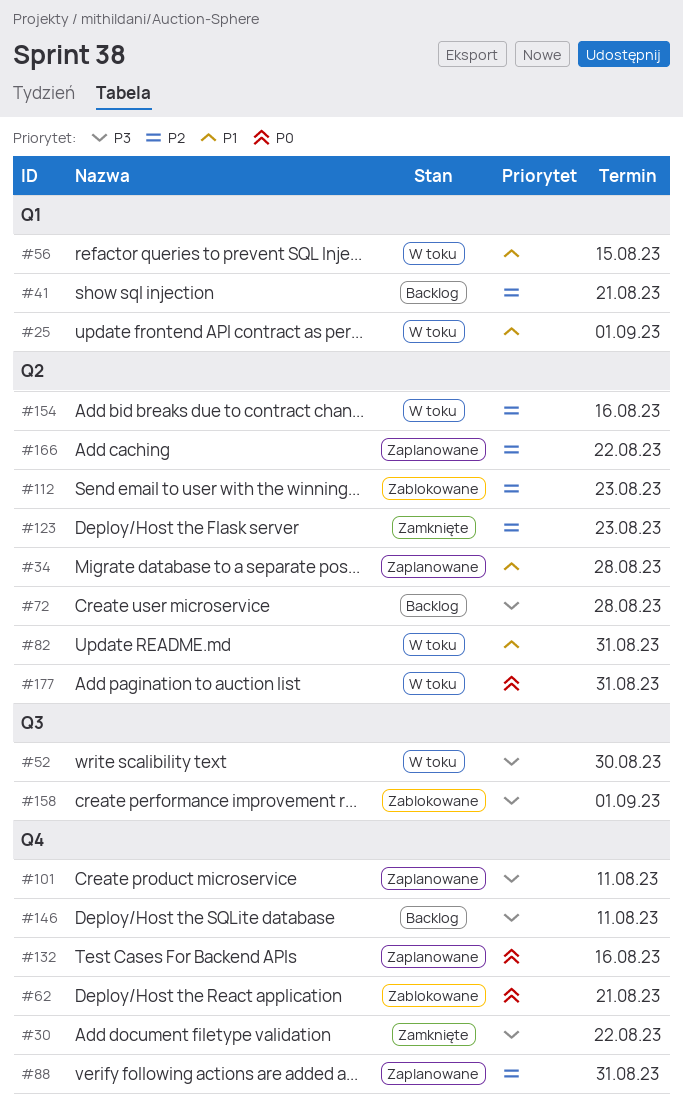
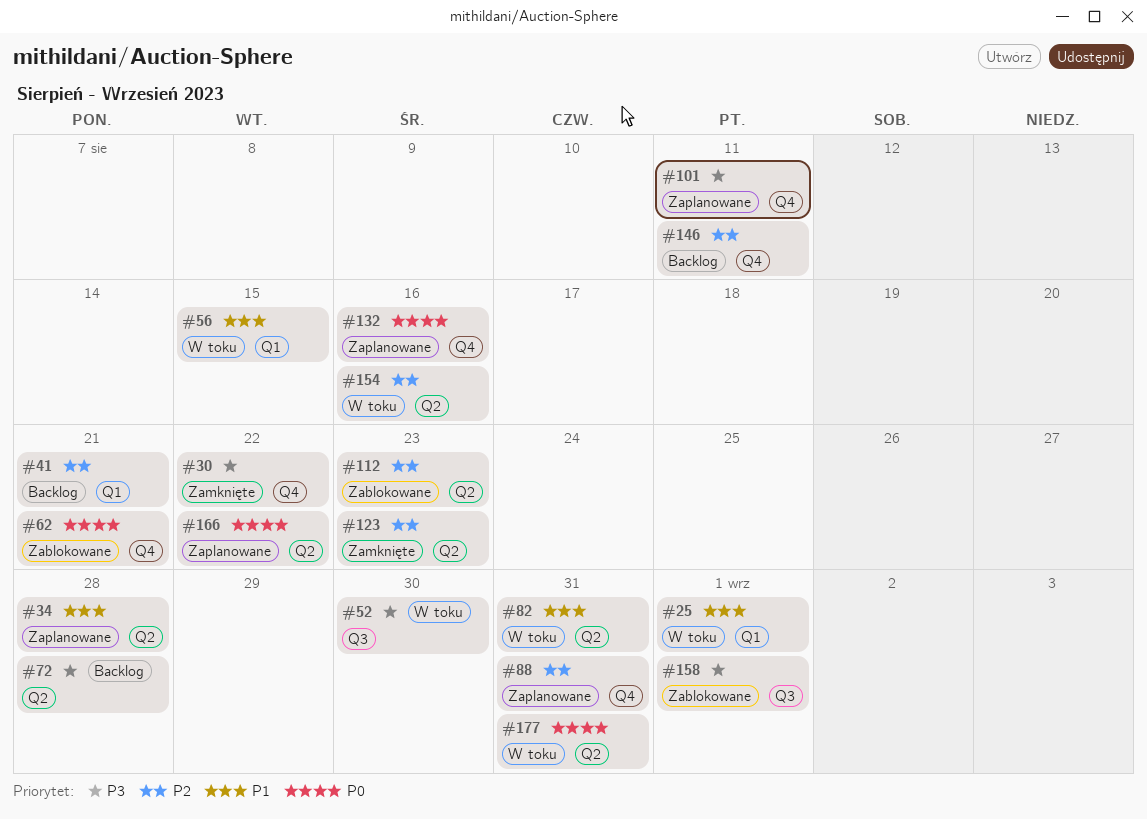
#146, priority: P3 -> P2
#166, priority: P2 -> P0

